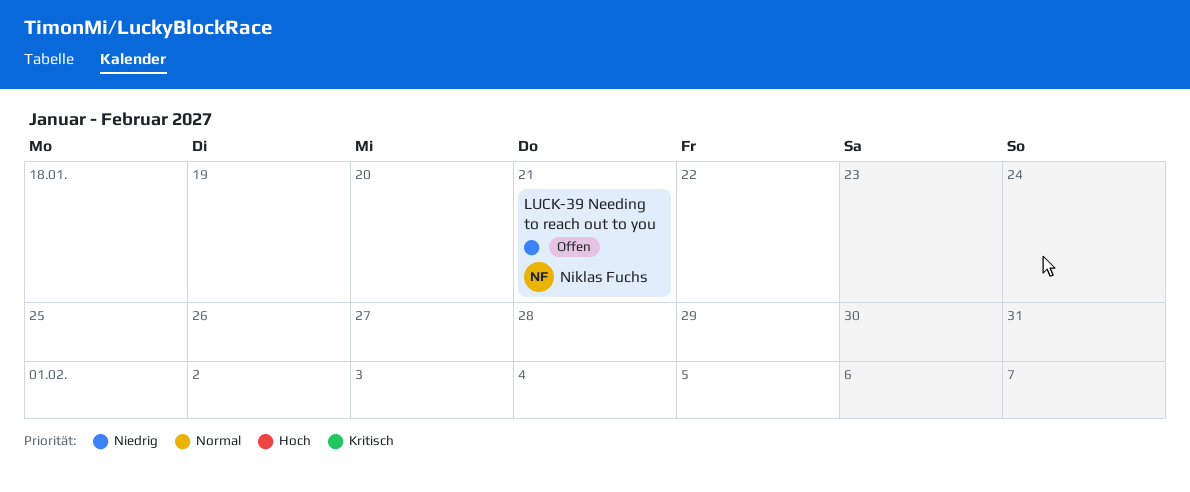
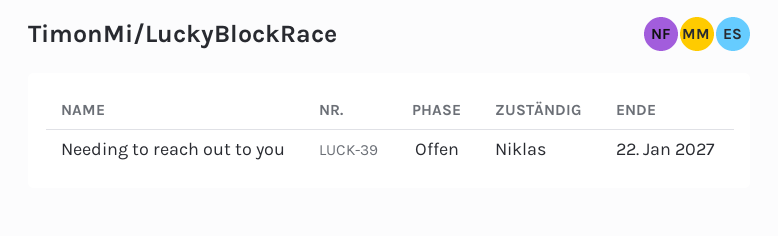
LUCK-39, due: Jan 21 -> Jan 22

